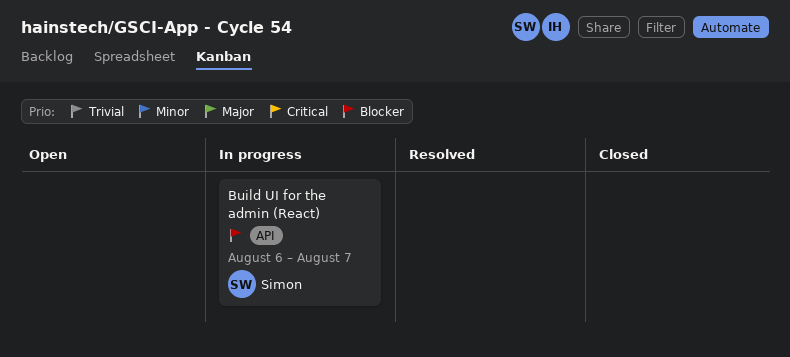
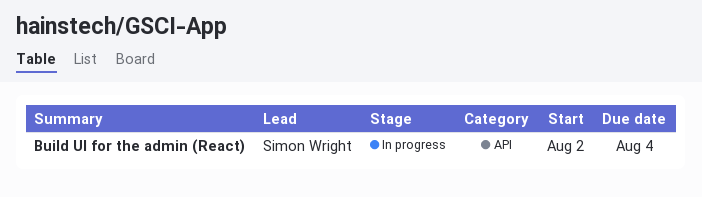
Build UI for the admin (React), start: Aug 6 -> Aug 2
Build UI for the admin (React), due: Aug 7 -> Aug 4

